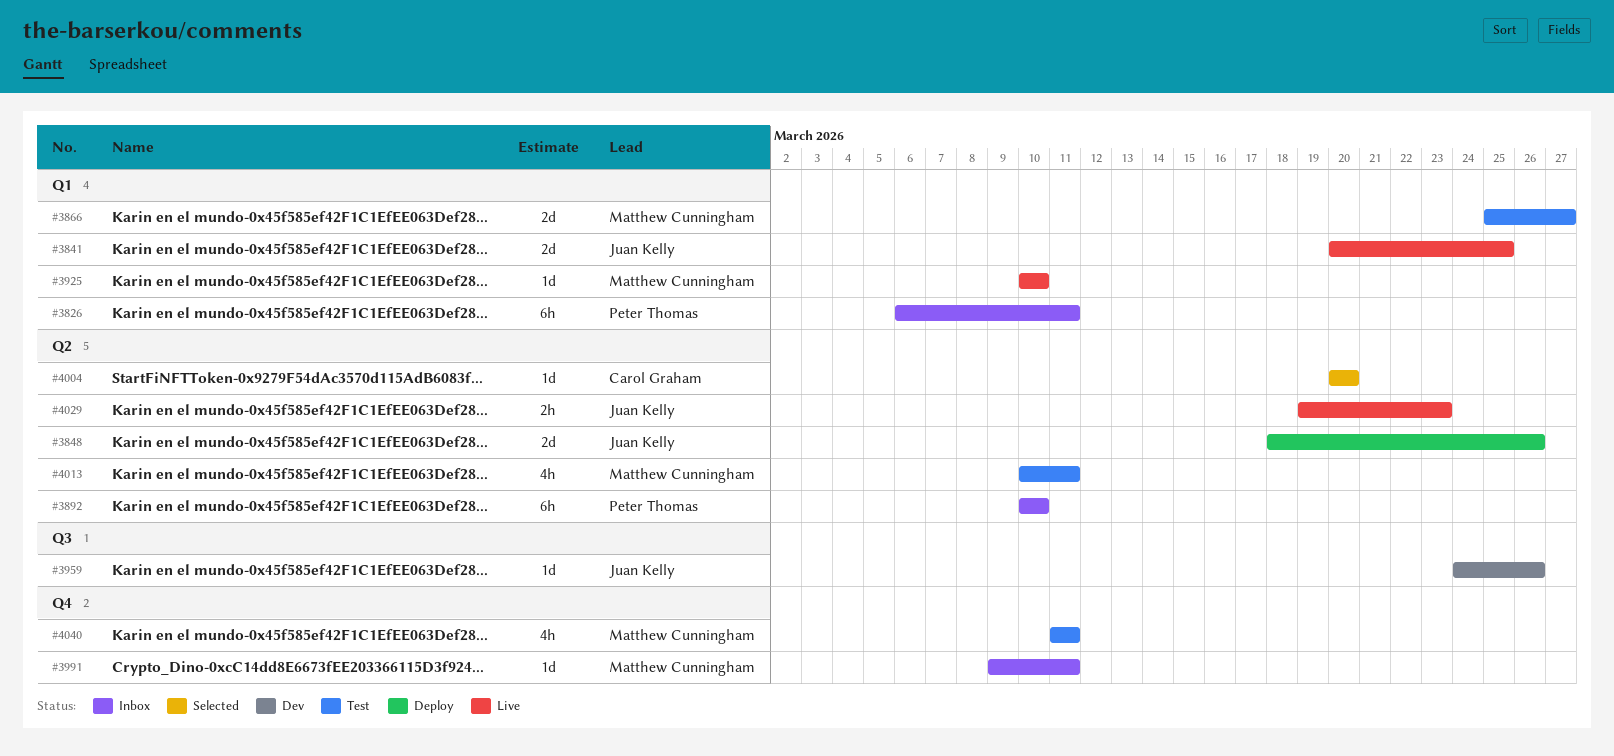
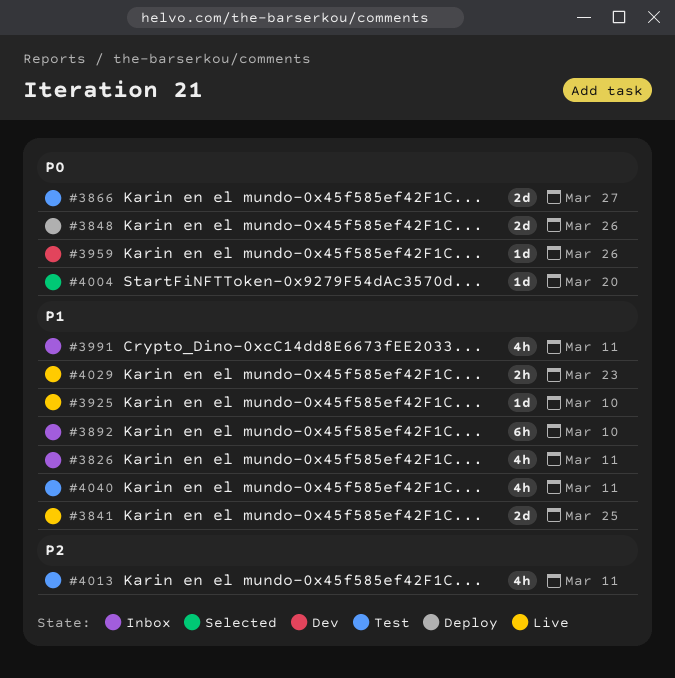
#3826, estimate: 6h -> 4h
#3991, estimate: 1d -> 4h

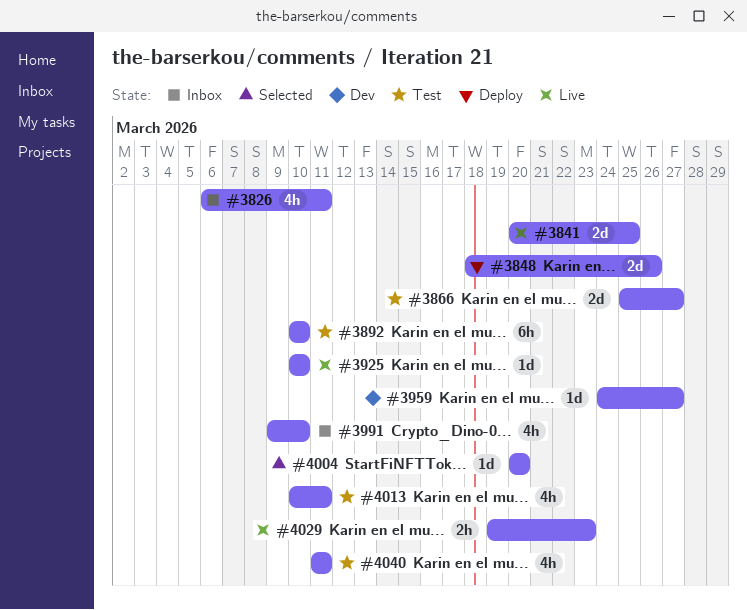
#3892, status: Inbox -> Test
#3959, due: Mar 26 -> Mar 27
#3991, due: Mar 11 -> Mar 10

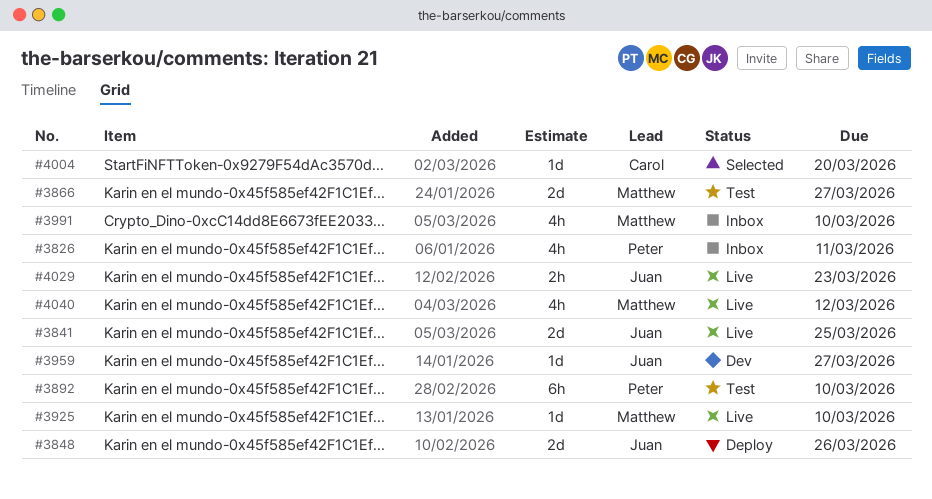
#4013: present -> none
#4040, status: Test -> Live
#4040, due: Mar 11 -> Mar 12

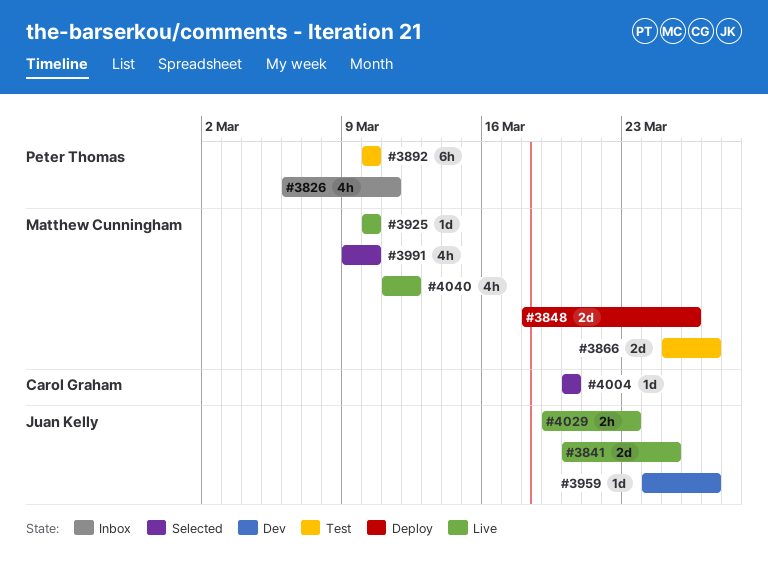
#3848, owner: Juan Kelly -> Matthew Cunningham
#3991, status: Inbox -> Selected

